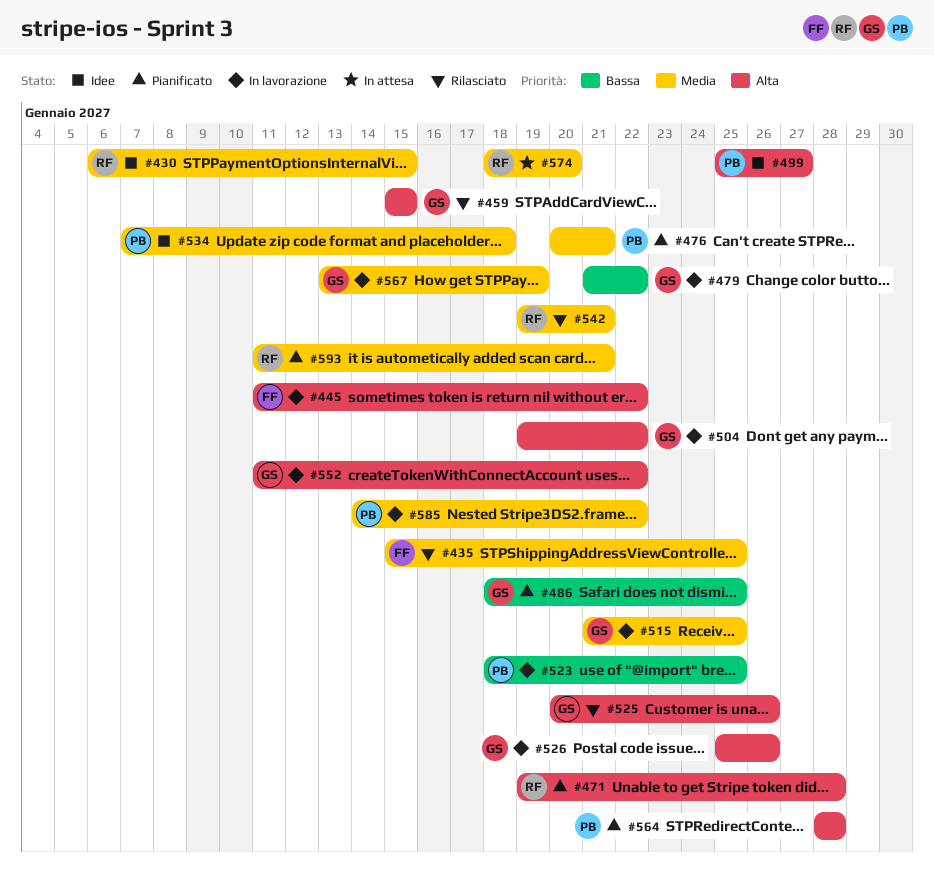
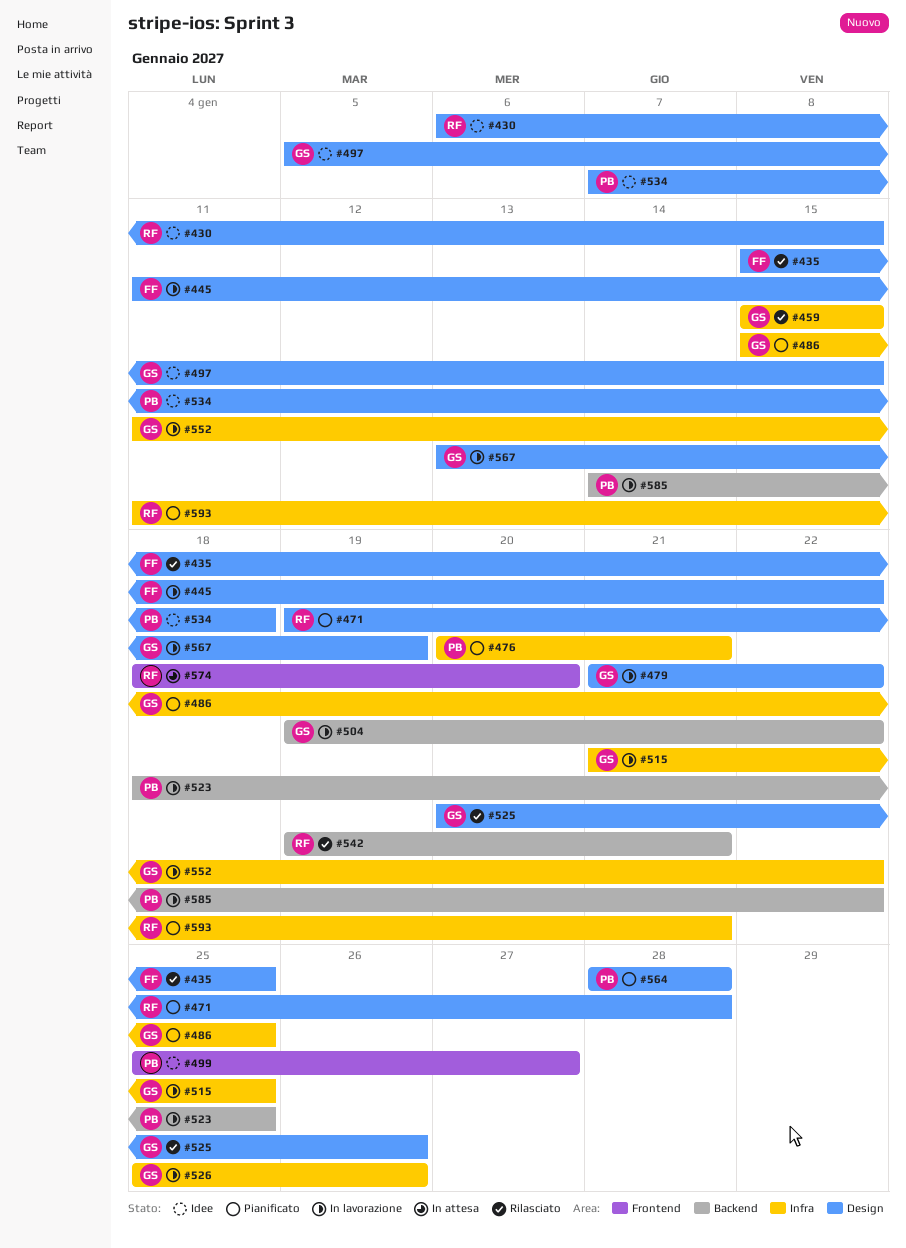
#486, start: Jan 18 -> Jan 15
#497: none -> present

